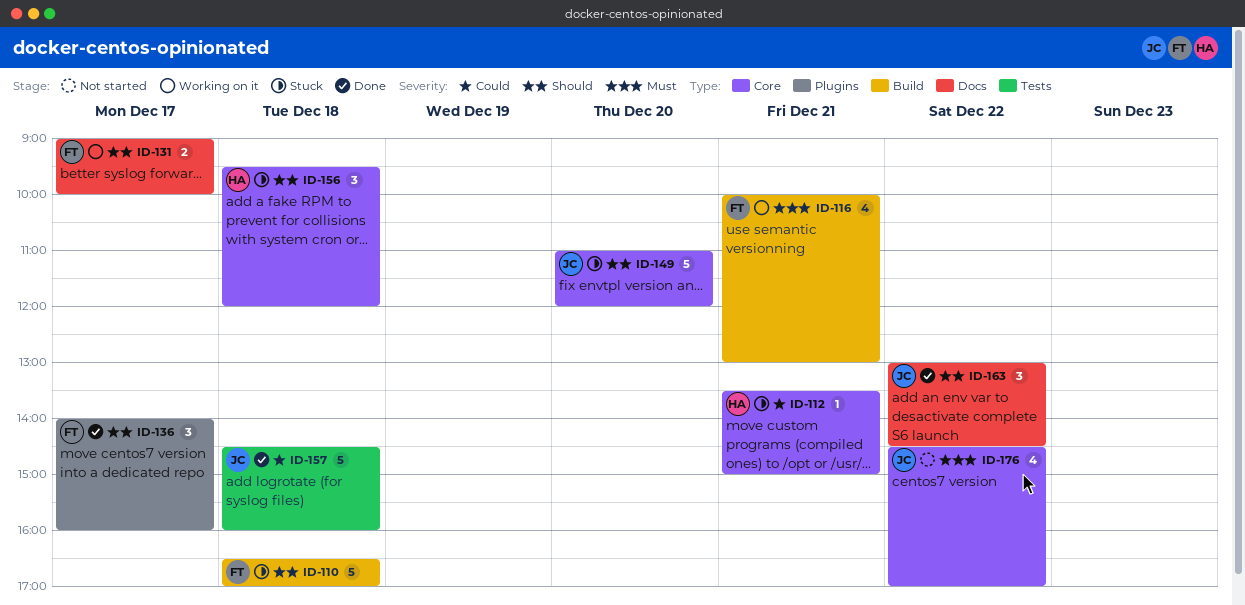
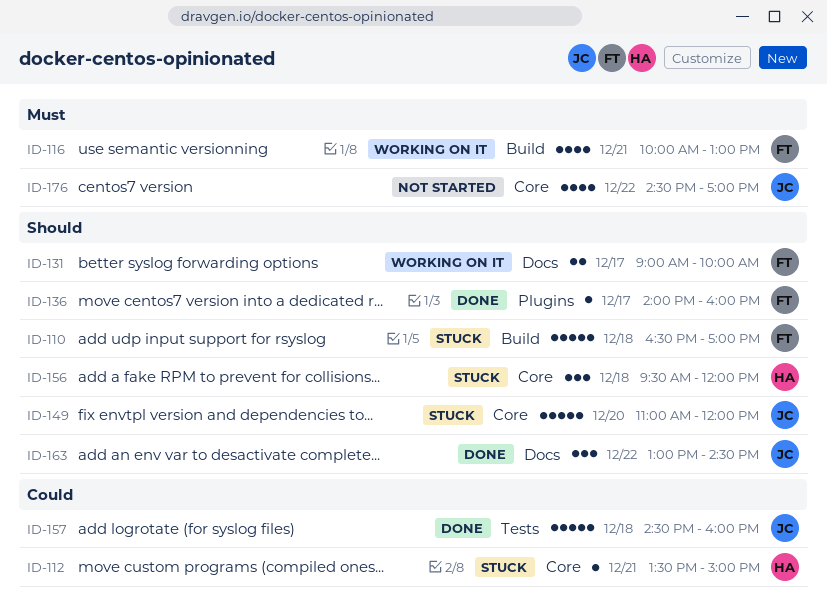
ID-136, estimate: 3 -> 1

